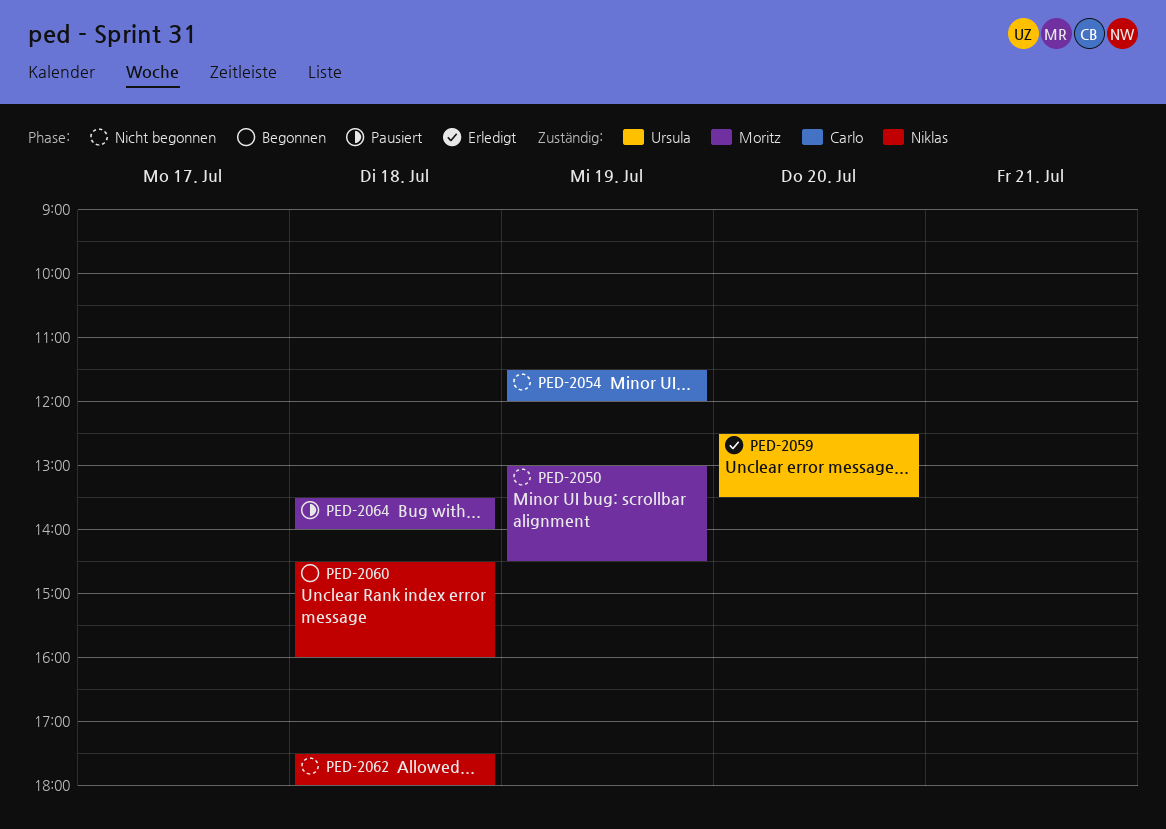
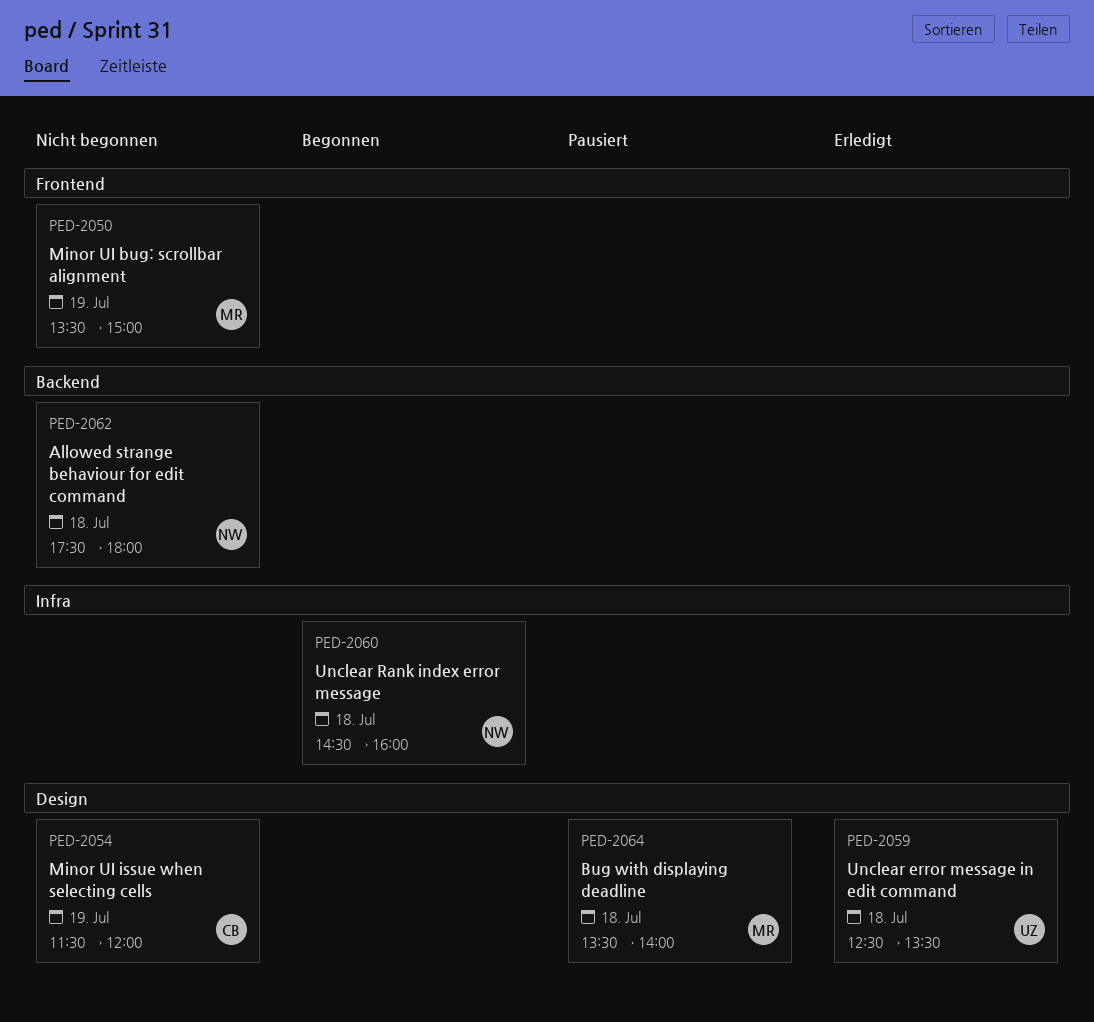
PED-2050, begins: 13:00 -> 13:30
PED-2050, ends: 14:30 -> 15:00
PED-2059, day: Jul 20 -> Jul 18

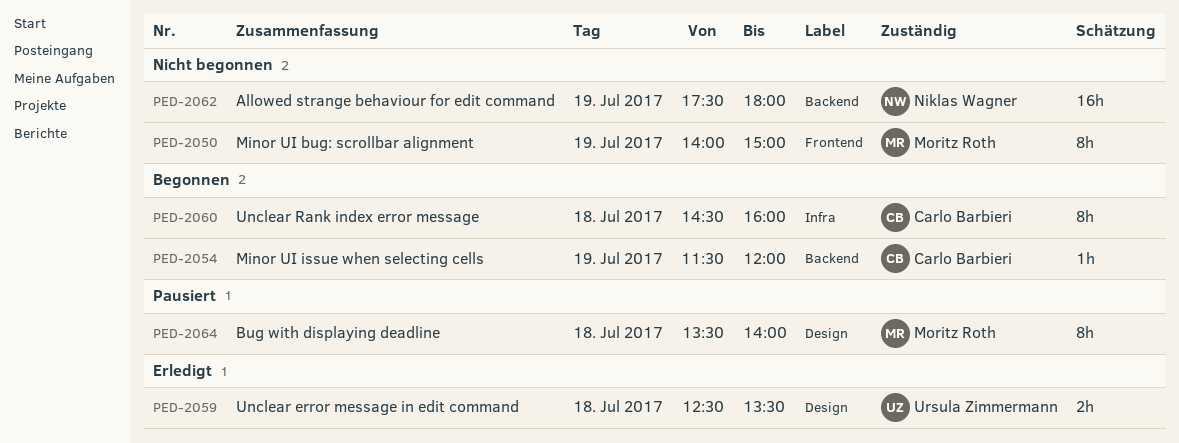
PED-2050, begins: 13:30 -> 14:00
PED-2054, status: Nicht begonnen -> Begonnen
PED-2054, label: Design -> Backend
PED-2060, owner: Niklas Wagner -> Carlo Barbieri
PED-2062, day: Jul 18 -> Jul 19

